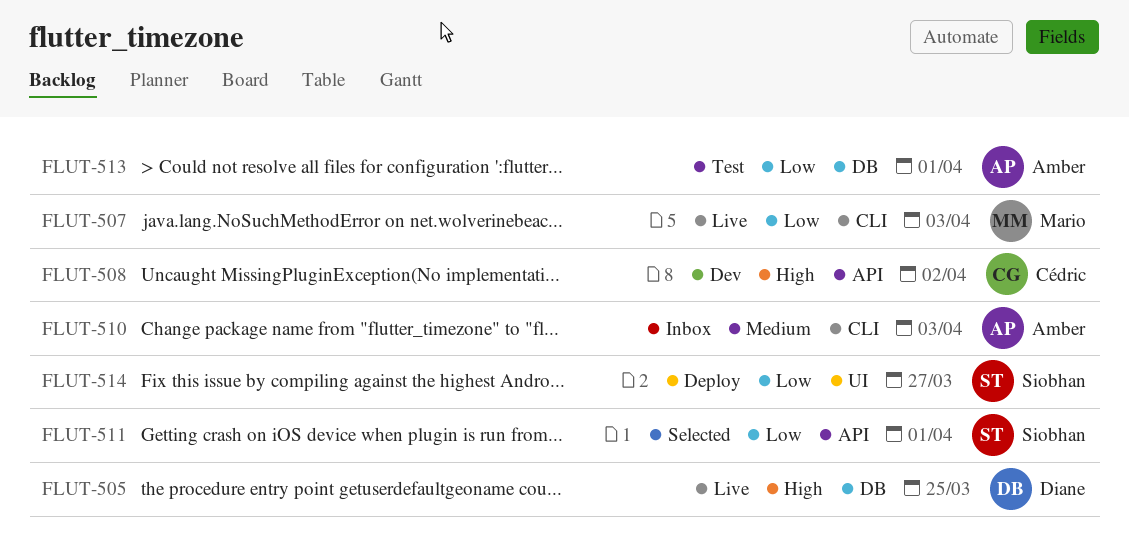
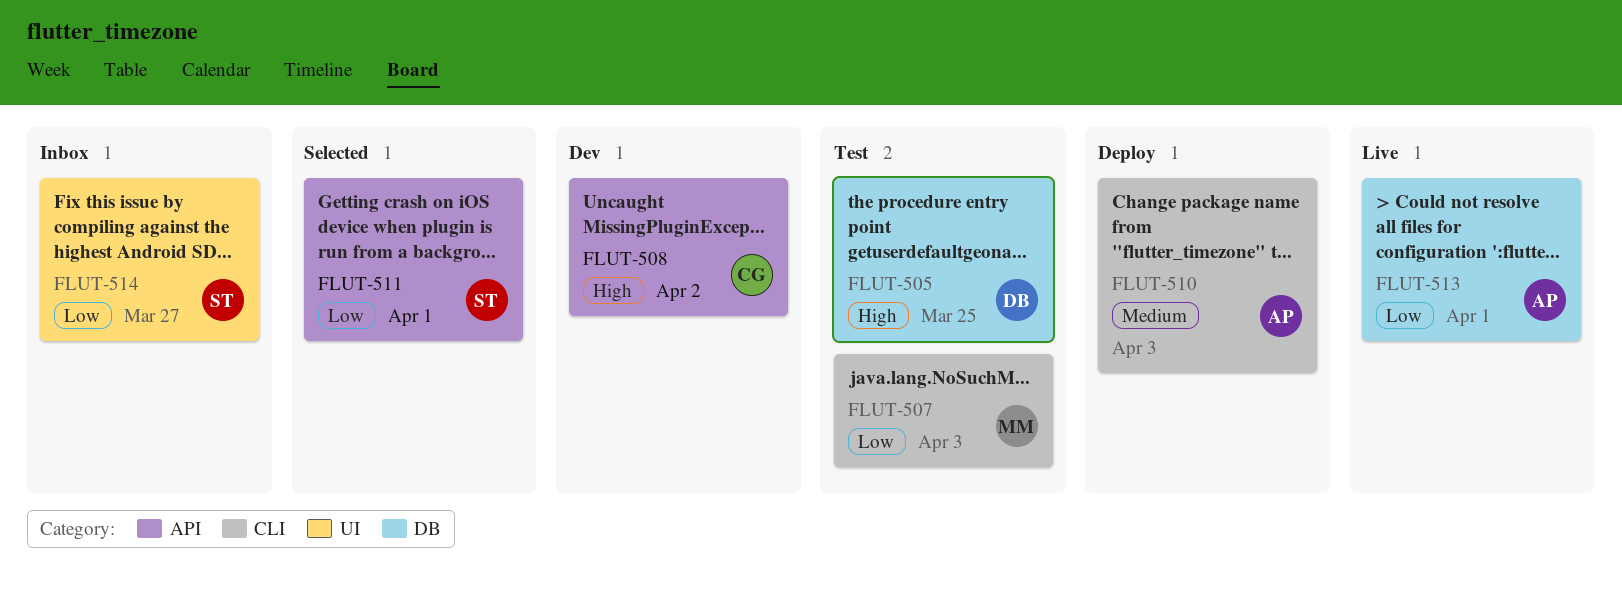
FLUT-505, status: Live -> Test
FLUT-507, status: Live -> Test
FLUT-510, status: Inbox -> Deploy
FLUT-513, status: Test -> Live
FLUT-514, status: Deploy -> Inbox

